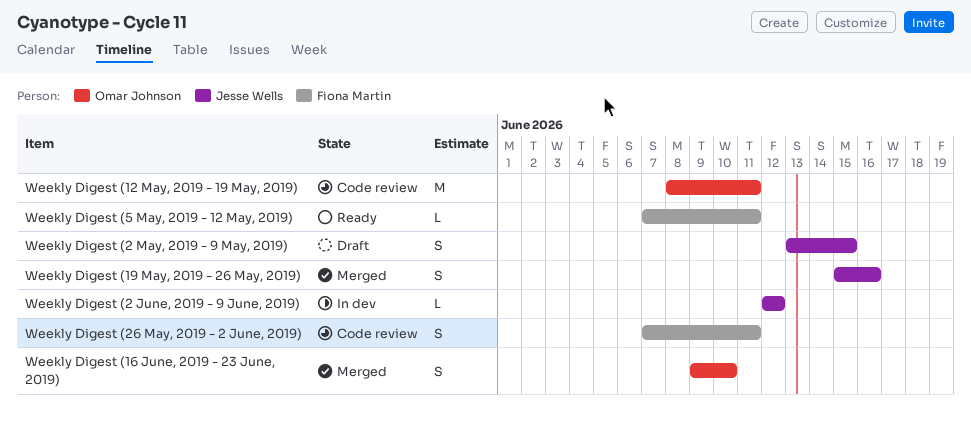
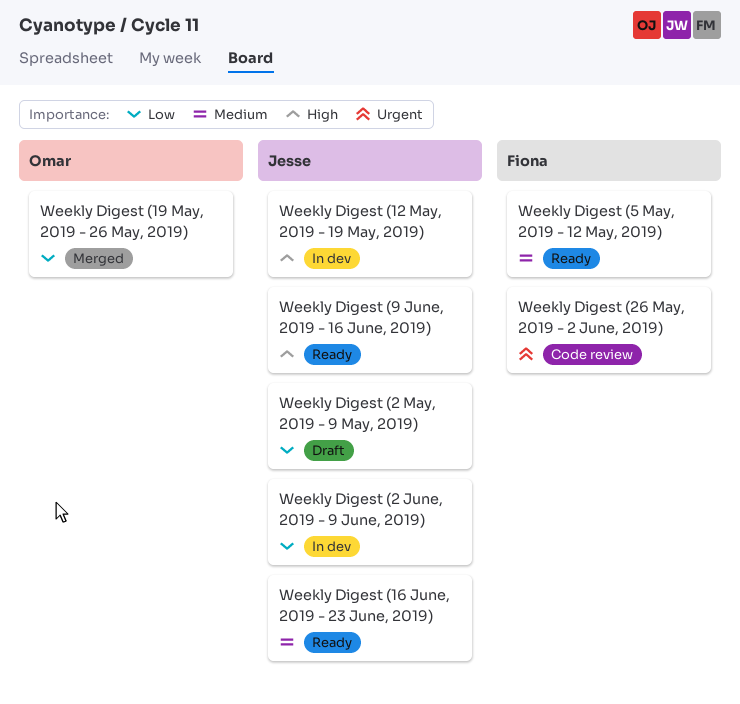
Weekly Digest (12 May, 2019 - 19 May, 2019), status: Code review -> In dev
Weekly Digest (12 May, 2019 - 19 May, 2019), owner: Omar Johnson -> Jesse Wells
Weekly Digest (16 June, 2019 - 23 June, 2019), status: Merged -> Ready
Weekly Digest (16 June, 2019 - 23 June, 2019), owner: Omar Johnson -> Jesse Wells
Weekly Digest (19 May, 2019 - 26 May, 2019), owner: Jesse Wells -> Omar Johnson
Weekly Digest (9 June, 2019 - 16 June, 2019): none -> present

